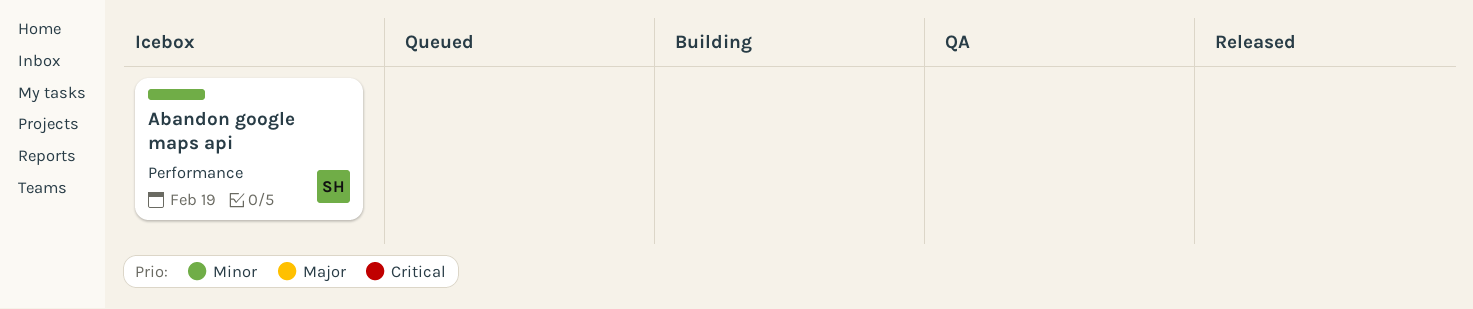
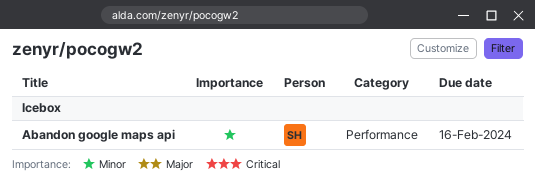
Abandon google maps api, due: Feb 19 -> Feb 16

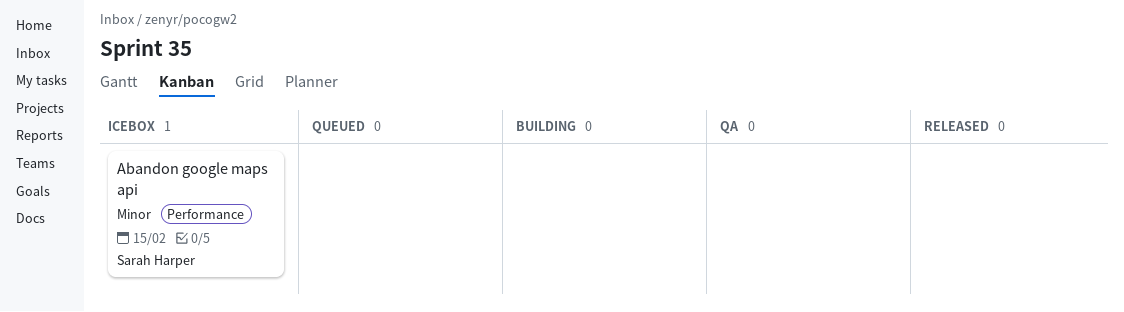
Abandon google maps api, due: Feb 16 -> Feb 15

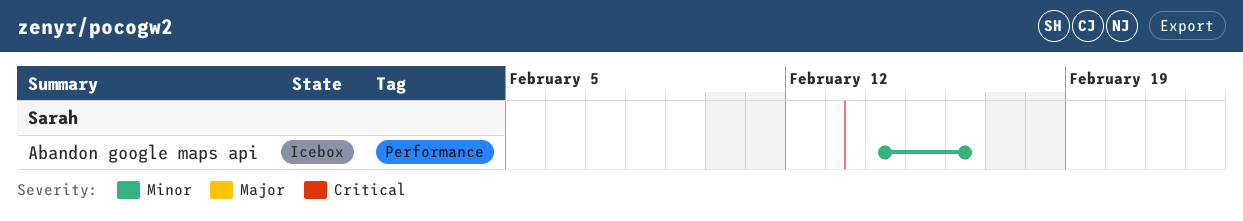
Abandon google maps api, due: Feb 15 -> Feb 16

